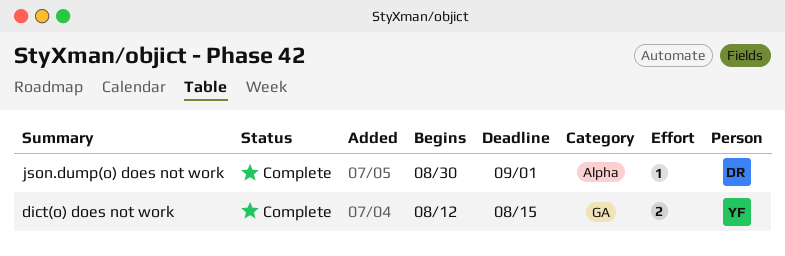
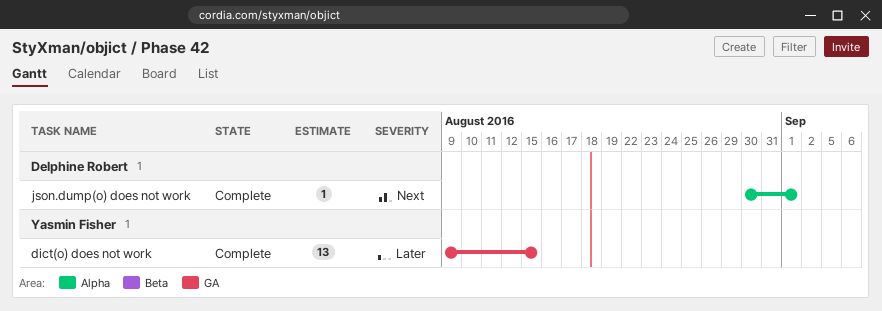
dict(o) does not work, estimate: 2 -> 13
dict(o) does not work, start: Aug 12 -> Aug 9

